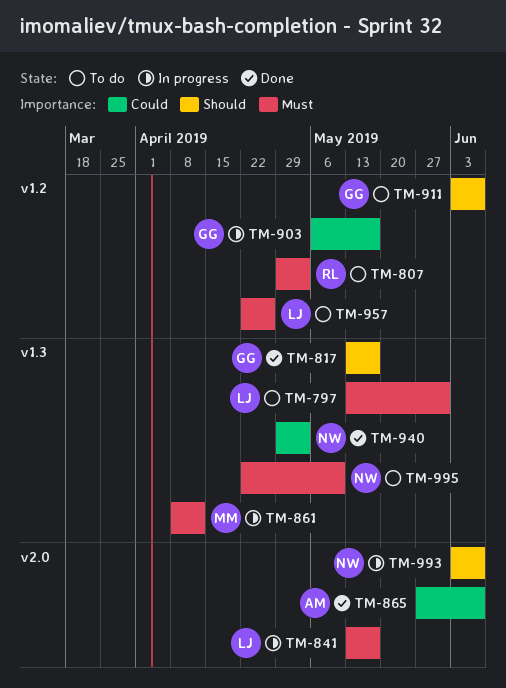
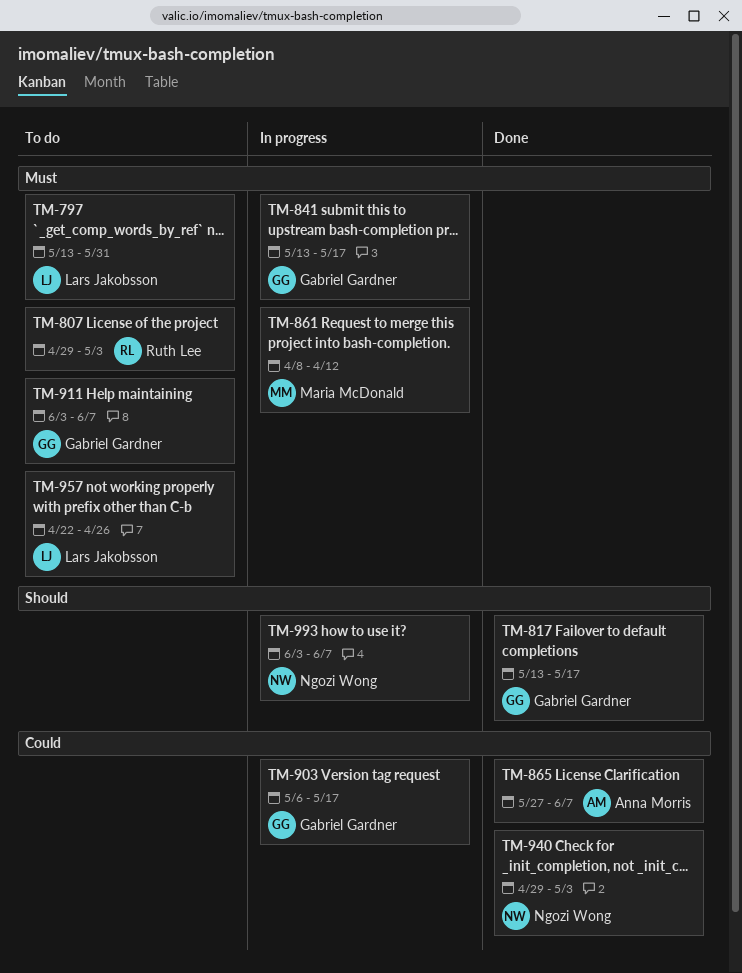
TM-841, owner: Lars Jakobsson -> Gabriel Gardner
TM-911, priority: Should -> Must
TM-995: present -> none

